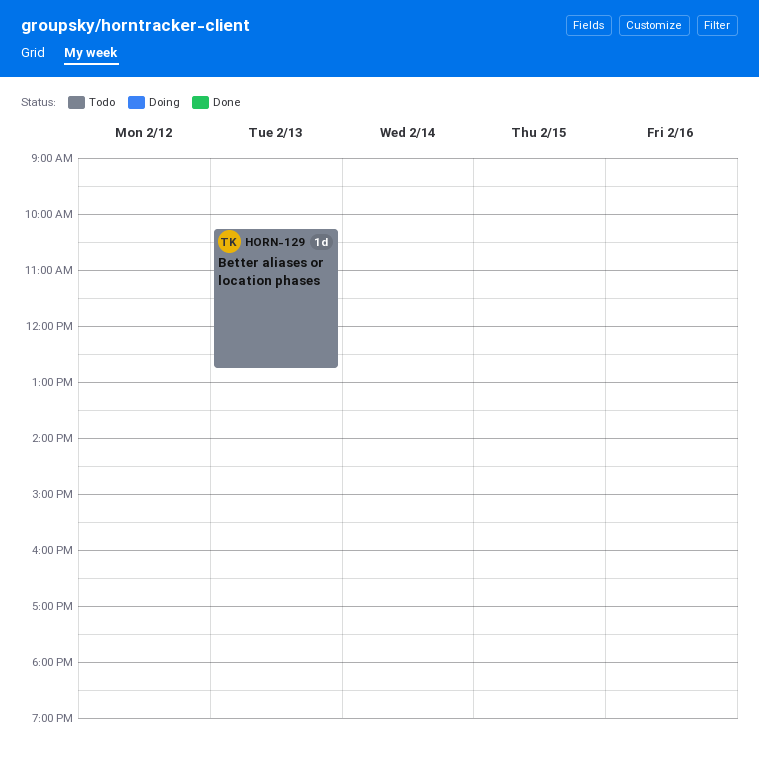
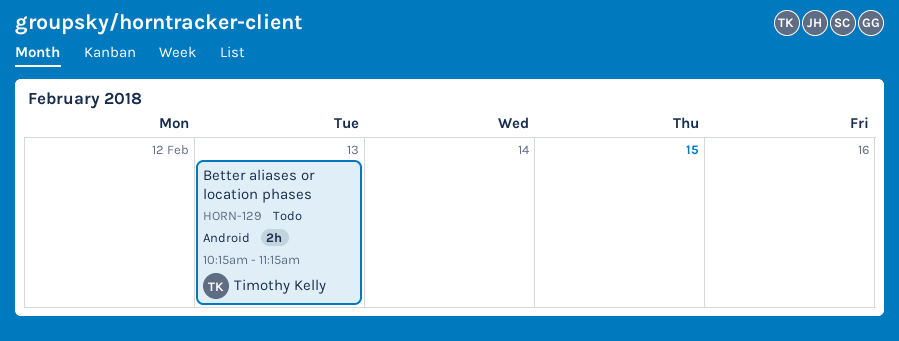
HORN-129, estimate: 1d -> 2h
HORN-129, ends: 12:45 -> 11:15

